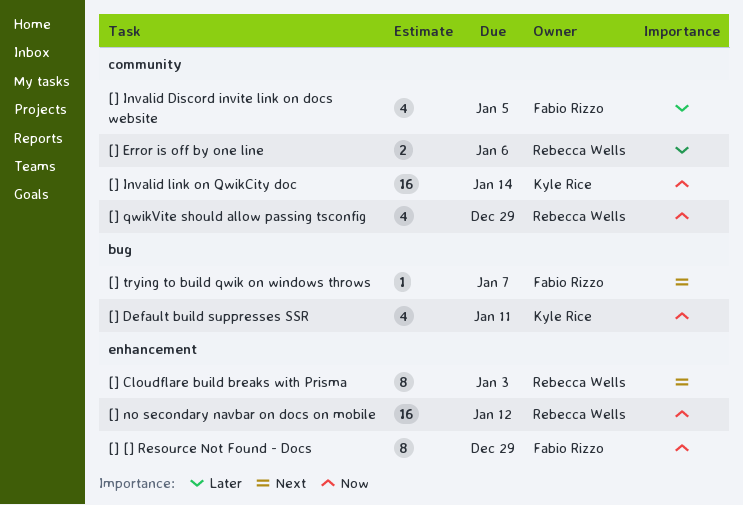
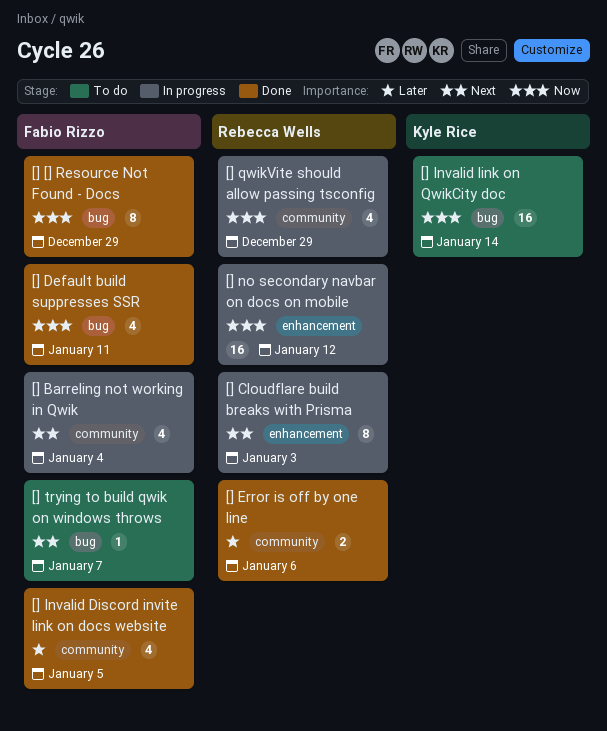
[] [] Resource Not Found - Docs, label: enhancement -> bug
[] Barreling not working in Qwik: none -> present
[] Default build suppresses SSR, owner: Kyle Rice -> Fabio Rizzo
[] Invalid link on QwikCity doc, label: community -> bug

